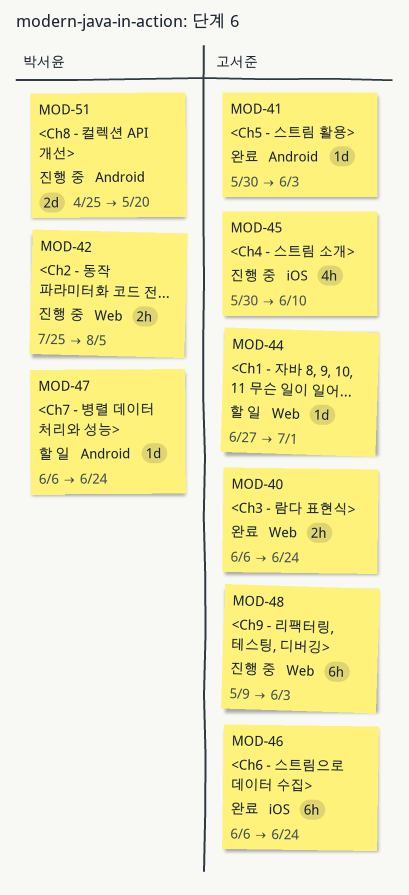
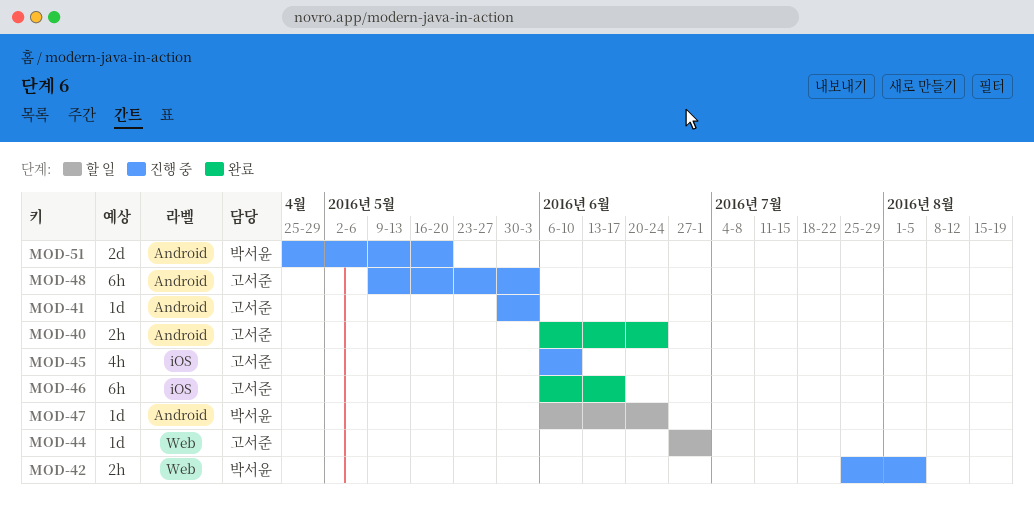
MOD-40, label: Web -> Android
MOD-41, status: 완료 -> 진행 중
MOD-45, start: May 30 -> Jun 6
MOD-46, due: Jun 24 -> Jun 17
MOD-48, label: Web -> Android

